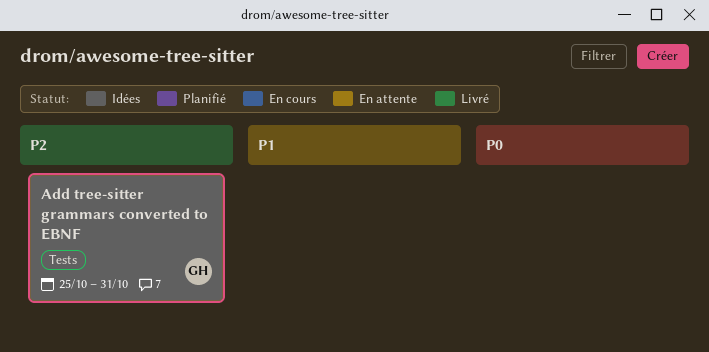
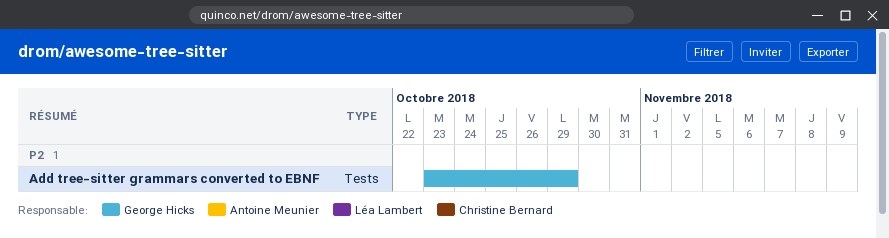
Add tree-sitter grammars converted to EBNF, start: Oct 25 -> Oct 23
Add tree-sitter grammars converted to EBNF, due: Oct 31 -> Oct 29

